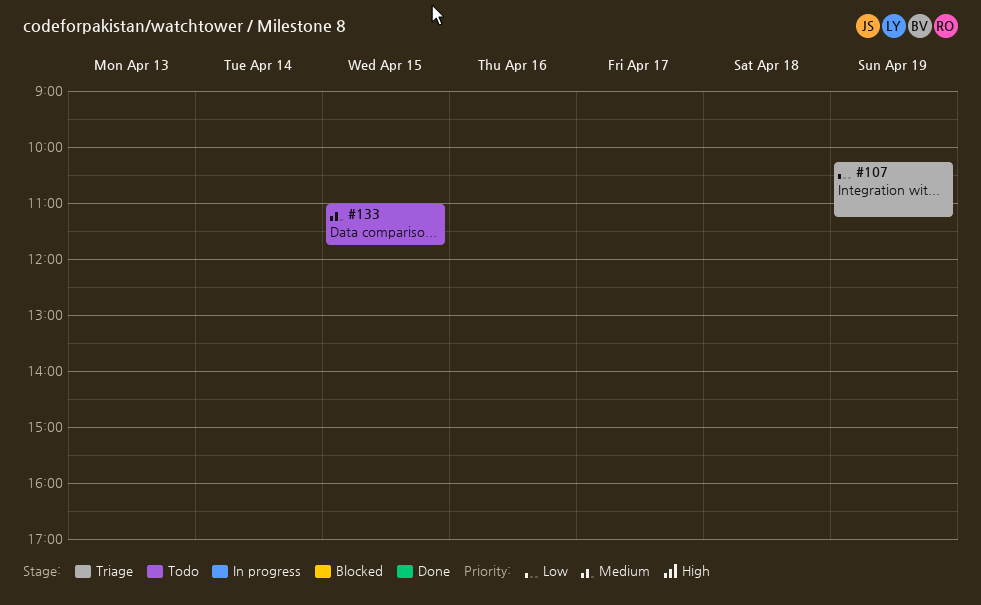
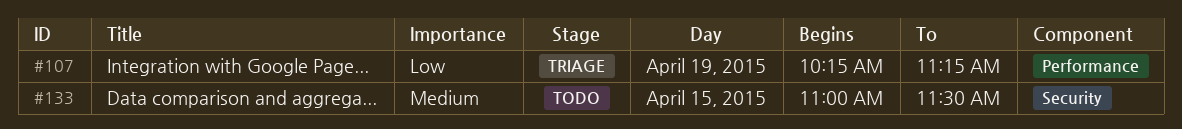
#133, ends: 11:45 -> 11:30

